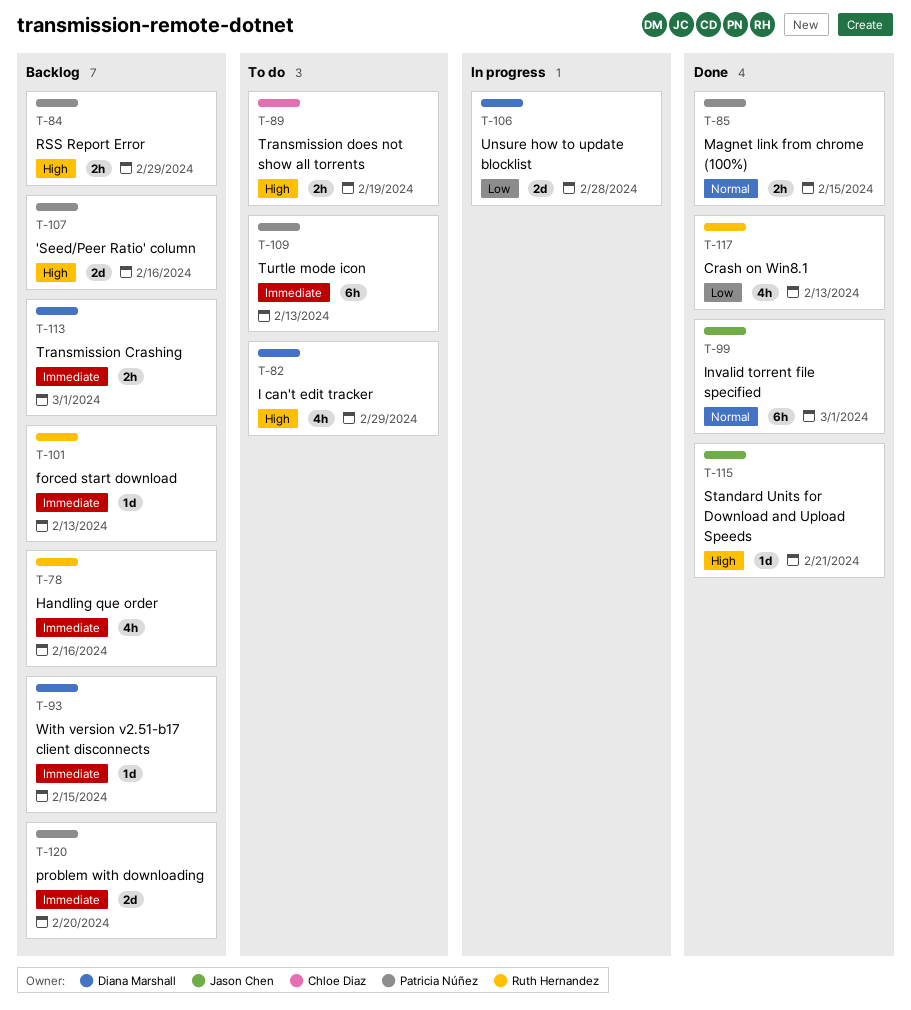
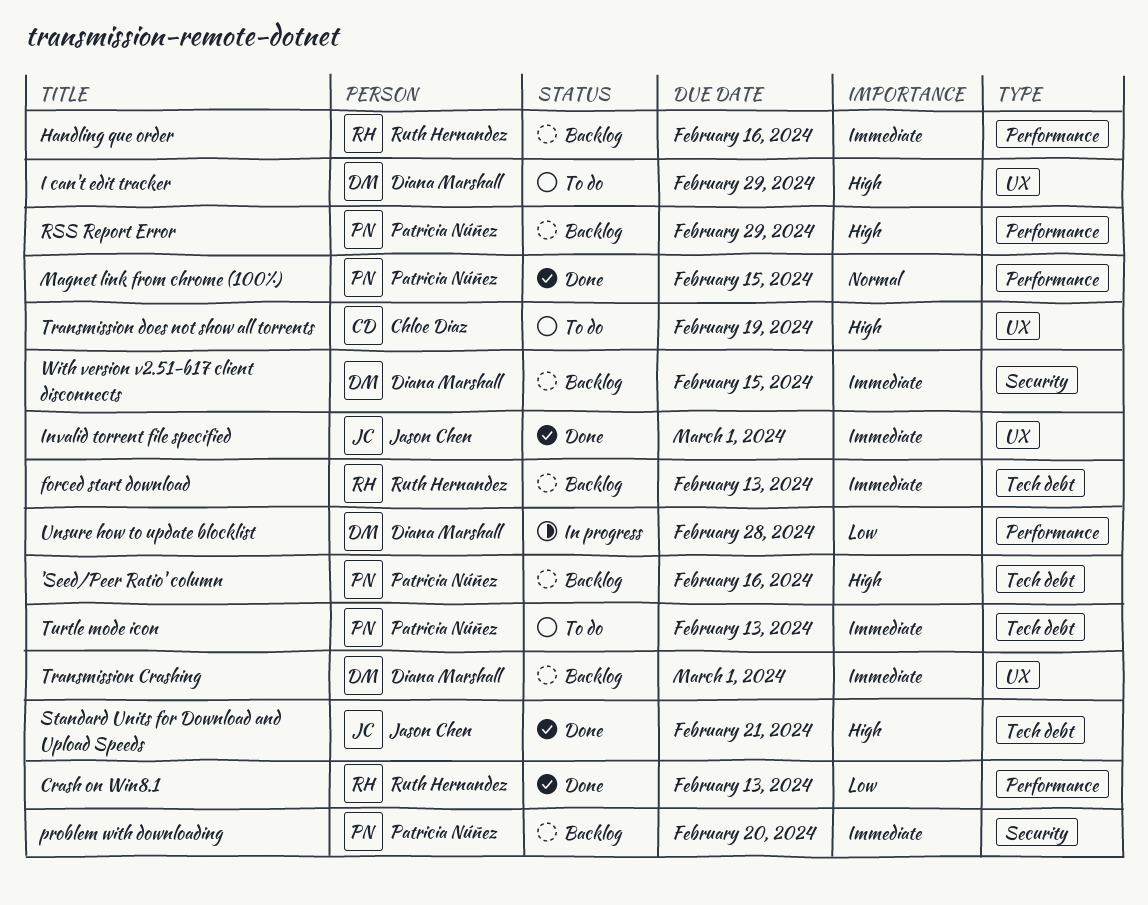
Invalid torrent file specified, priority: Normal -> Immediate

